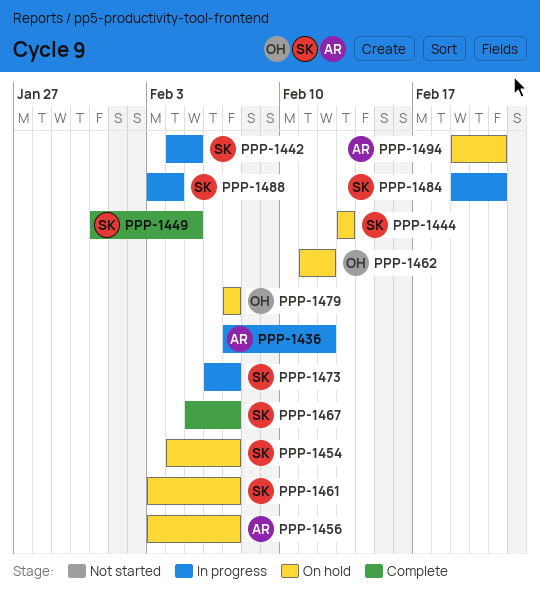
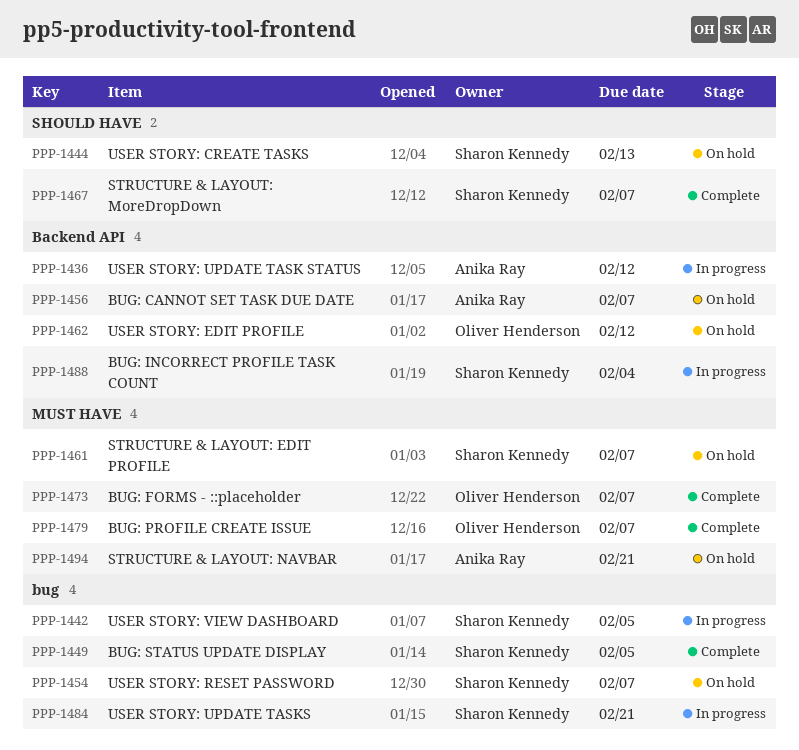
PPP-1473, status: In progress -> Complete
PPP-1473, owner: Sharon Kennedy -> Oliver Henderson
PPP-1479, status: On hold -> Complete

